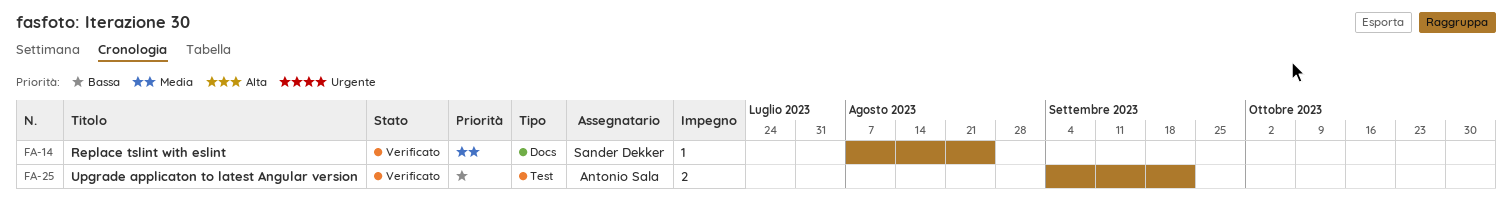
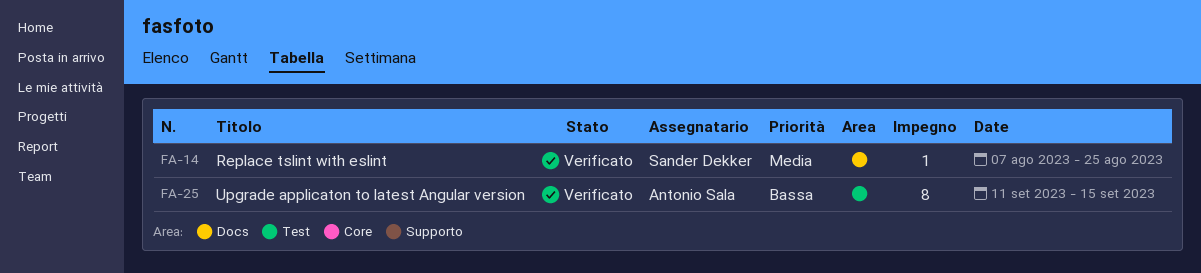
FA-25, estimate: 2 -> 8
FA-25, start: Sep 4 -> Sep 11
FA-25, due: Sep 22 -> Sep 15

